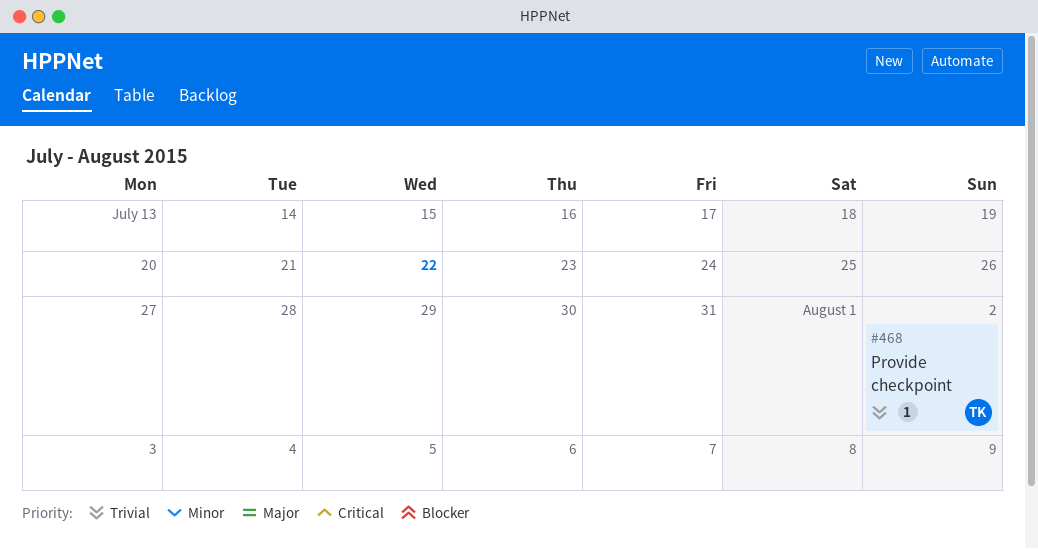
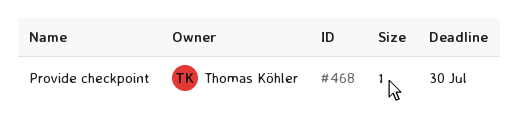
#468, due: Aug 2 -> Jul 30

